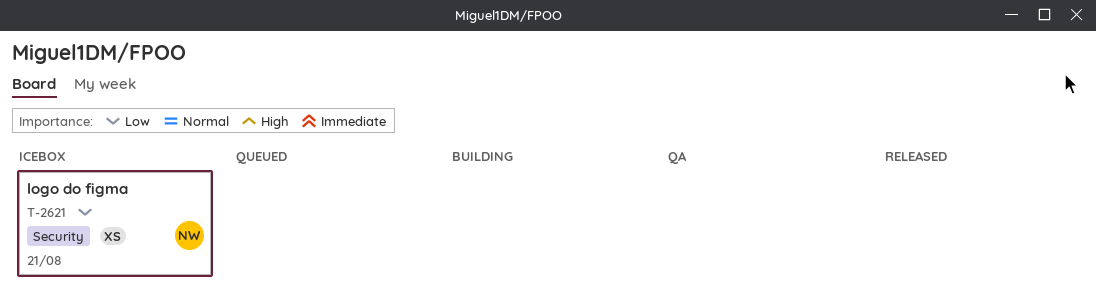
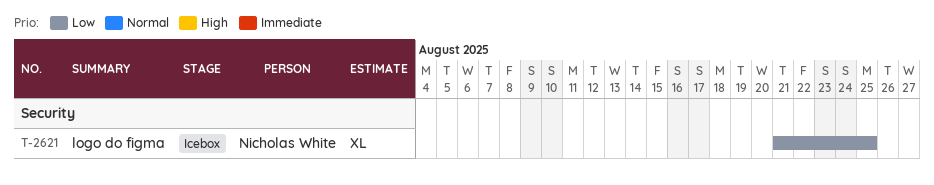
T-2621, estimate: XS -> XL
T-2621, due: Aug 21 -> Aug 25

